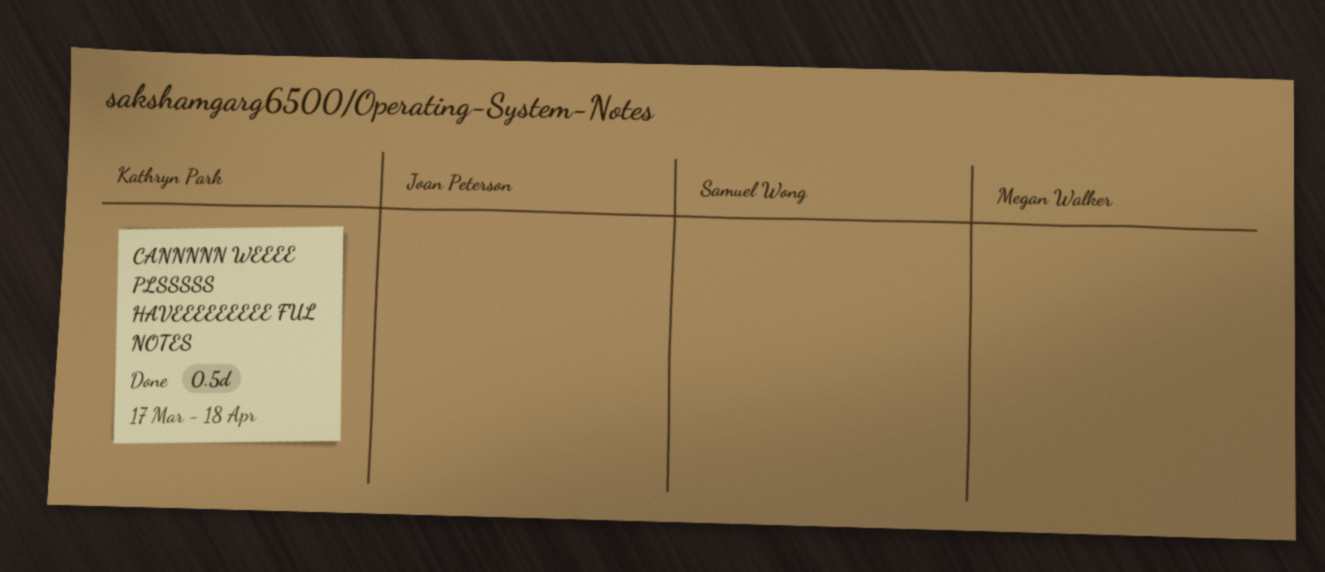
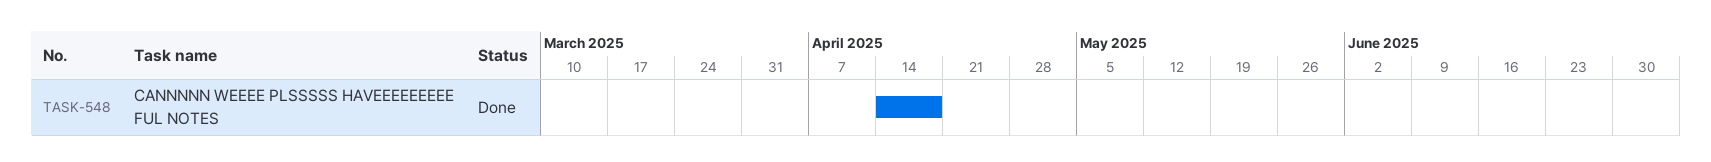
CANNNNN WEEEE PLSSSSS HAVEEEEEEEEE FUL NOTES, start: Mar 17 -> Apr 14

